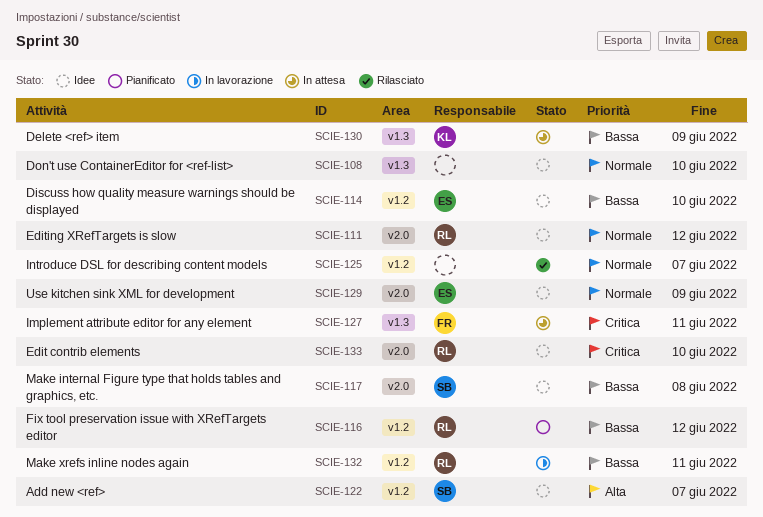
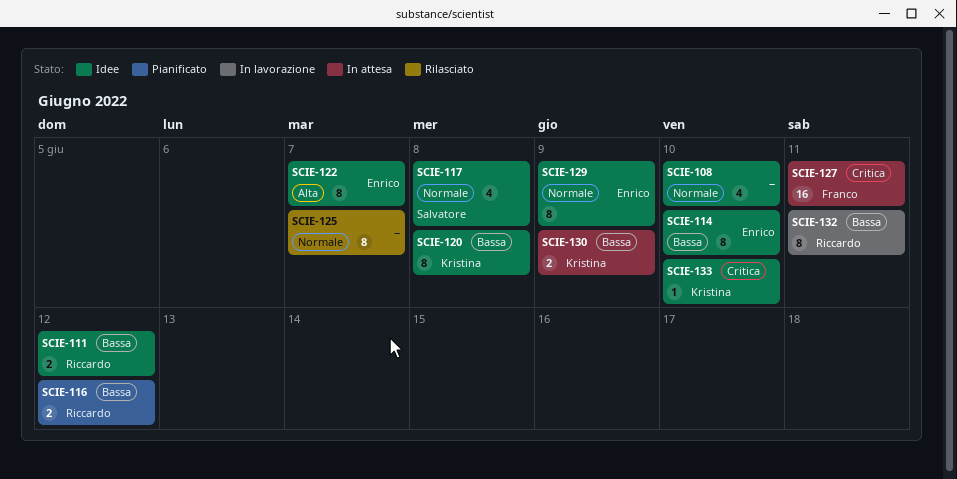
SCIE-111, priority: Normale -> Bassa
SCIE-117, priority: Bassa -> Normale
SCIE-120: none -> present
SCIE-122, owner: Salvatore -> Enrico
SCIE-133, owner: Riccardo -> Kristina

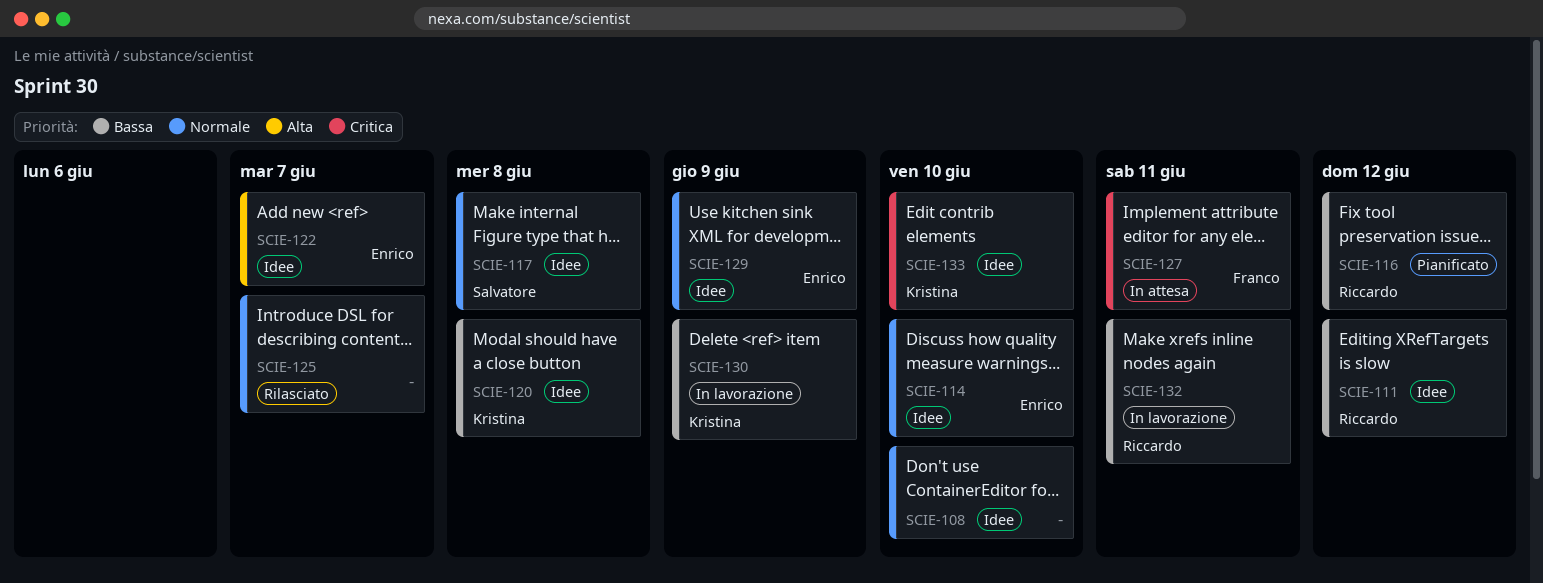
SCIE-114, priority: Bassa -> Normale
SCIE-130, status: In attesa -> In lavorazione

